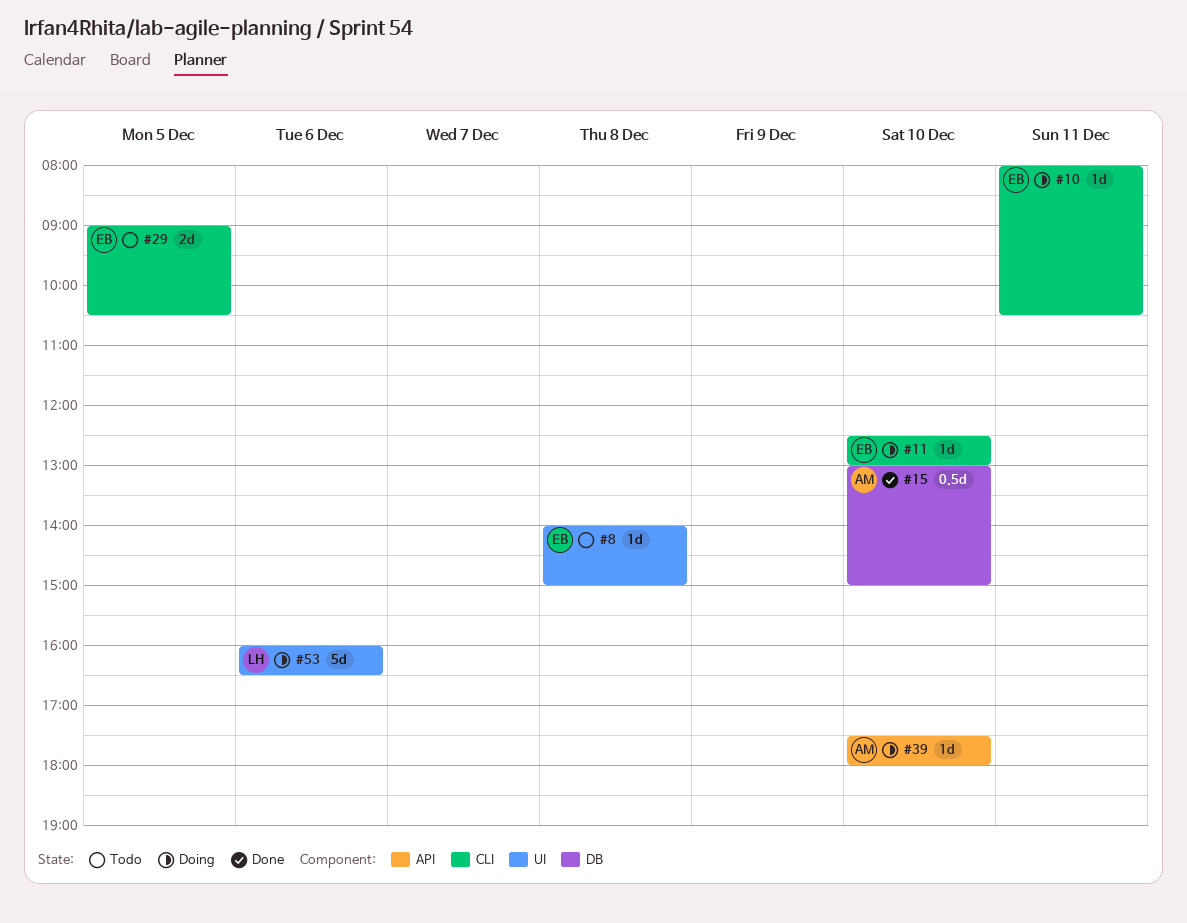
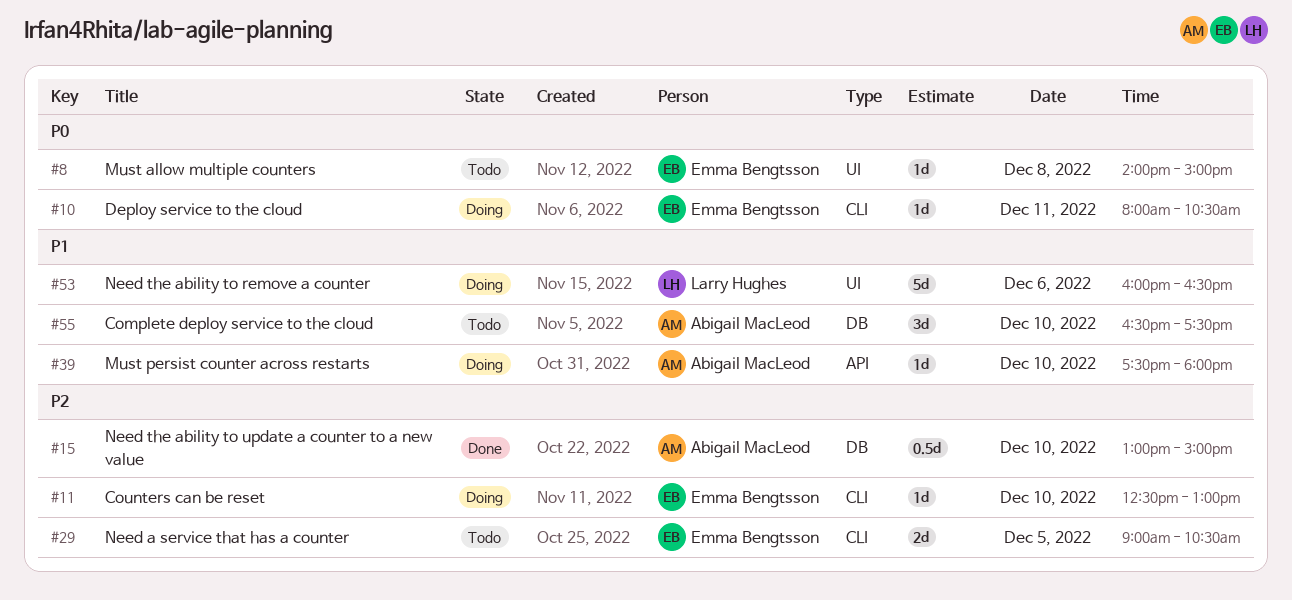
#55: none -> present

